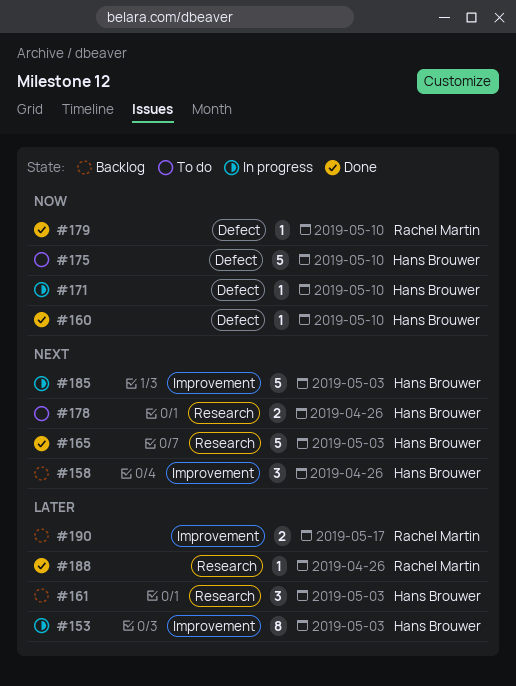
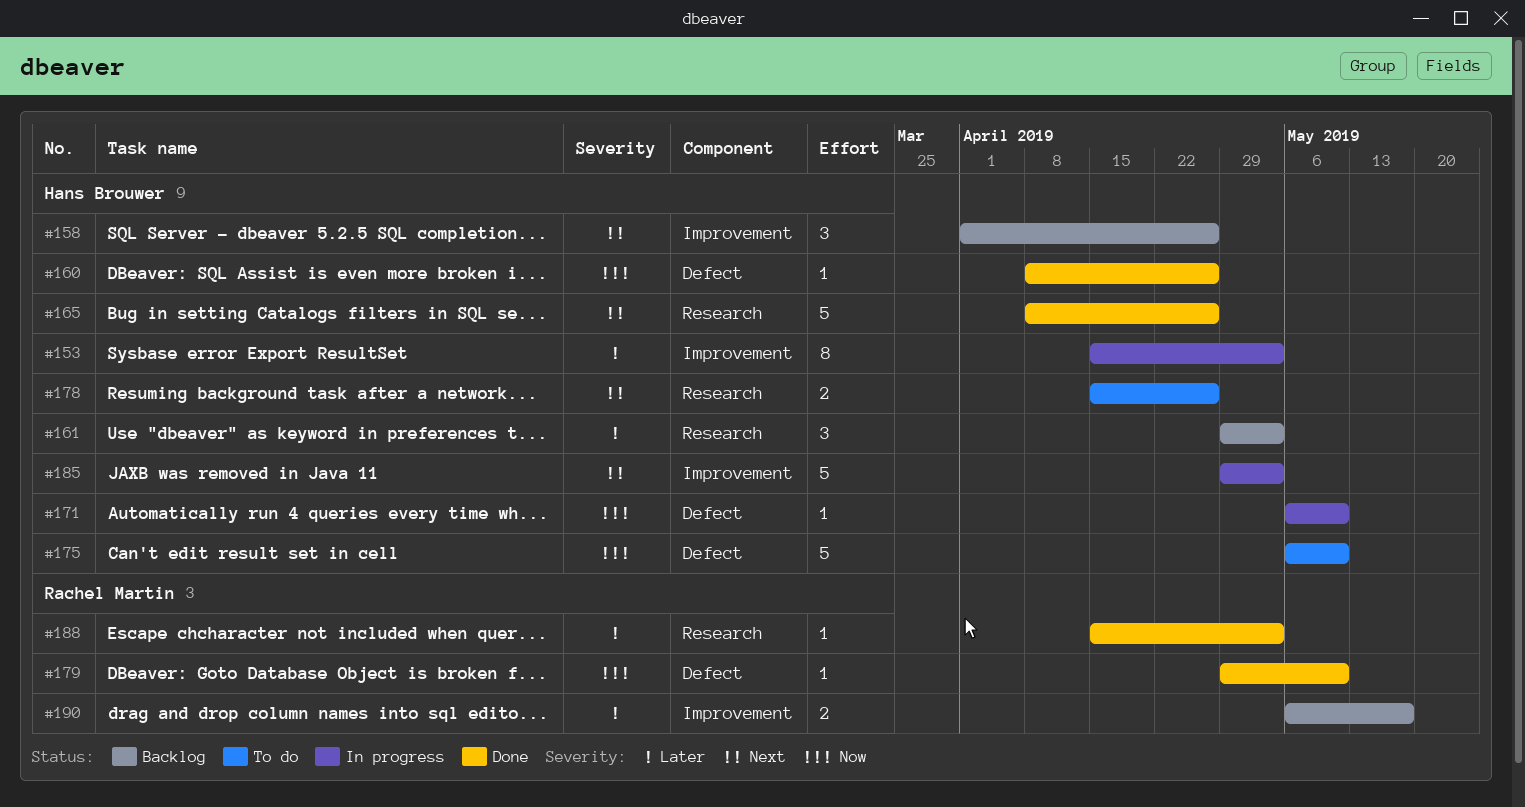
#160, due: May 10 -> Apr 26
#165, due: May 3 -> Apr 26
#188, due: Apr 26 -> May 3

